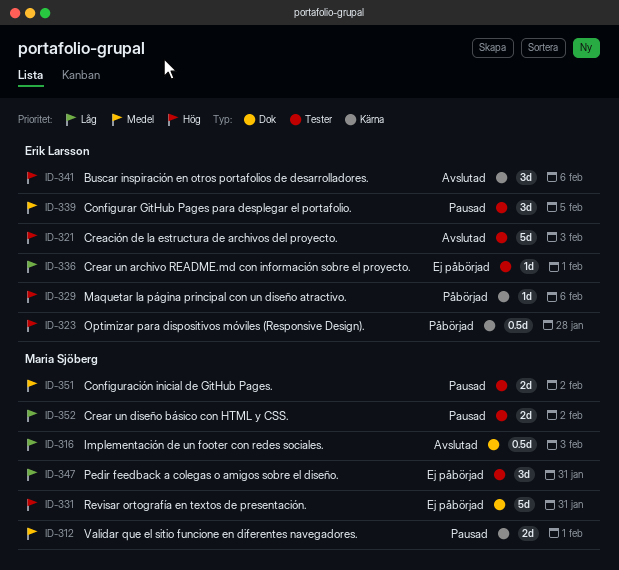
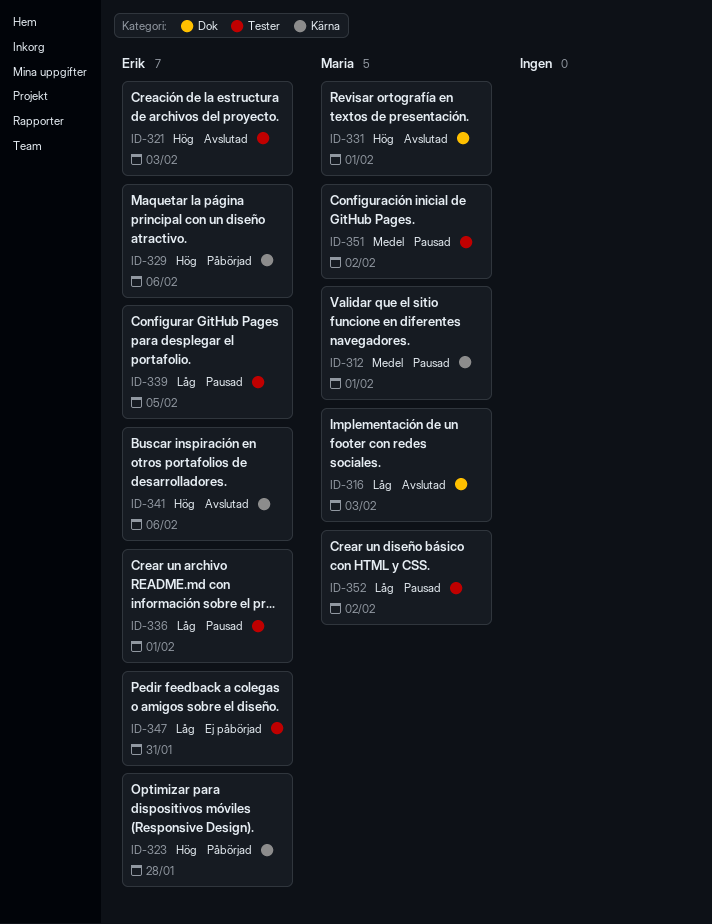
ID-331, status: Ej påbörjad -> Avslutad
ID-331, due: Jan 31 -> Feb 1
ID-336, status: Ej påbörjad -> Pausad
ID-339, priority: Medel -> Låg
ID-347, owner: Maria Sjöberg -> Erik Larsson

